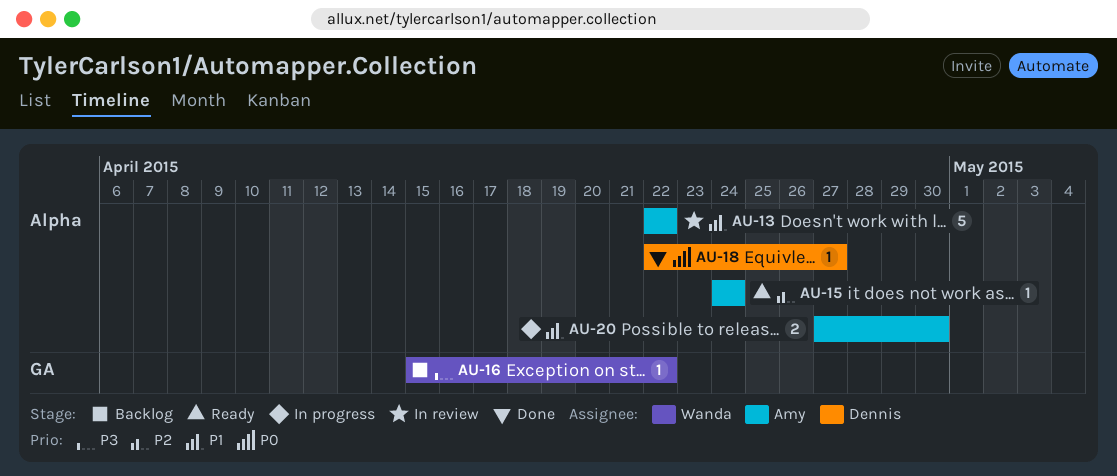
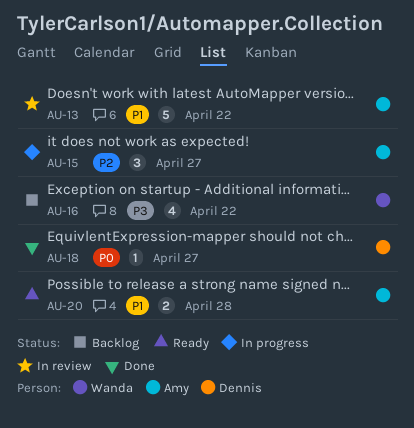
AU-15, status: Ready -> In progress
AU-15, estimate: 1 -> 3
AU-15, due: Apr 24 -> Apr 27
AU-16, estimate: 1 -> 4
AU-20, status: In progress -> Ready
AU-20, due: Apr 30 -> Apr 28

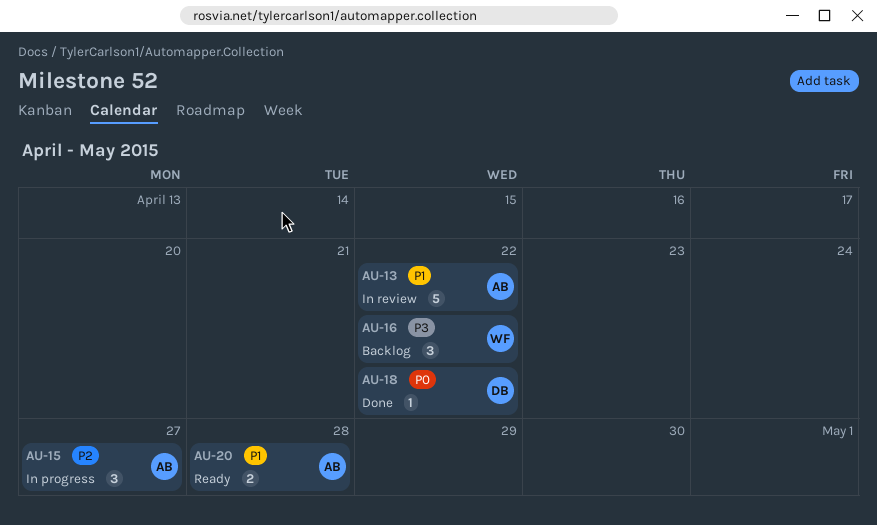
AU-16, estimate: 4 -> 3
AU-18, due: Apr 27 -> Apr 22

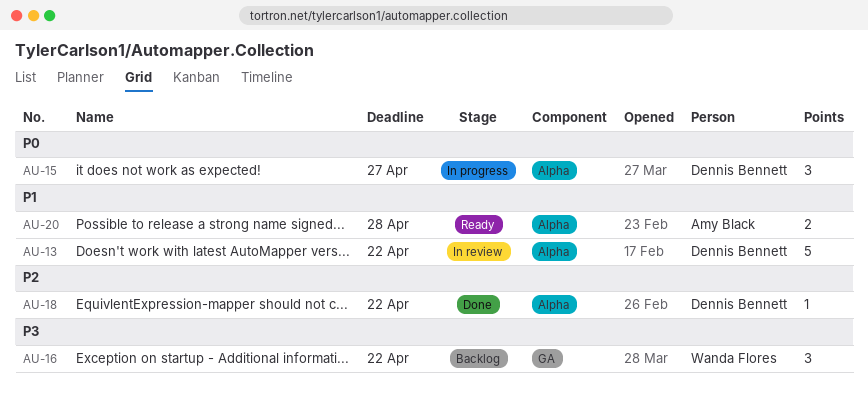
AU-13, owner: Amy Black -> Dennis Bennett
AU-15, owner: Amy Black -> Dennis Bennett
AU-15, priority: P2 -> P0
AU-18, priority: P0 -> P2

